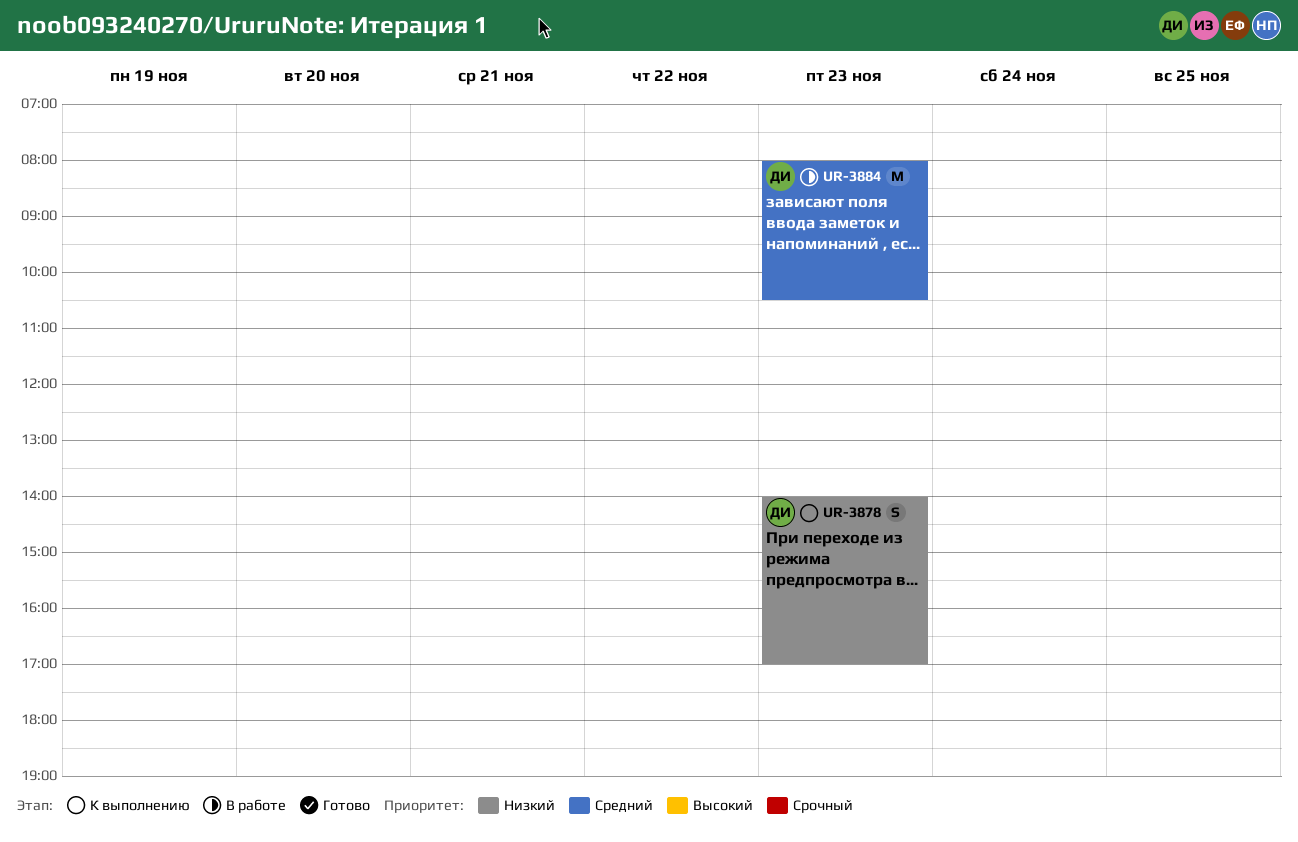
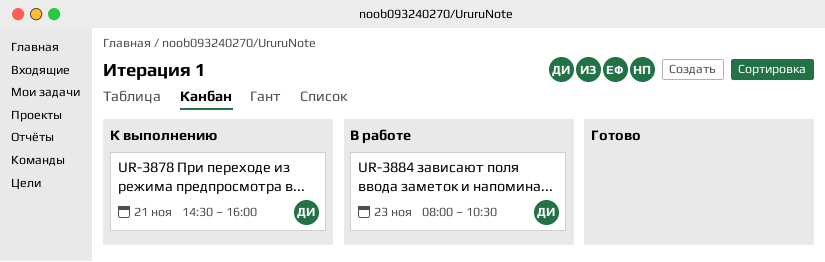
UR-3878, day: Nov 23 -> Nov 21
UR-3878, begins: 14:00 -> 14:30
UR-3878, ends: 17:00 -> 16:00

